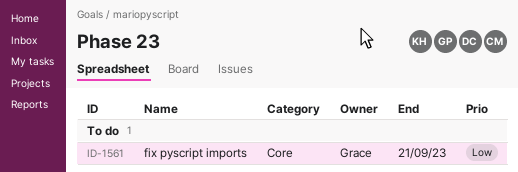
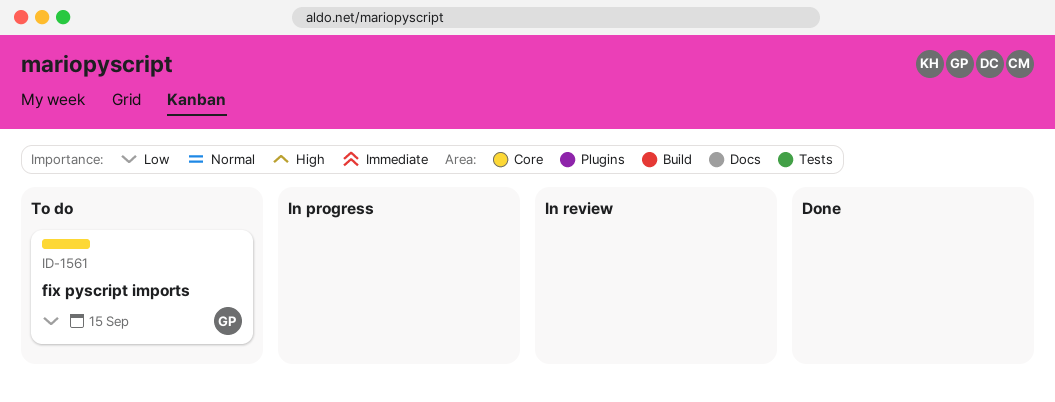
ID-1561, due: Sep 21 -> Sep 15

